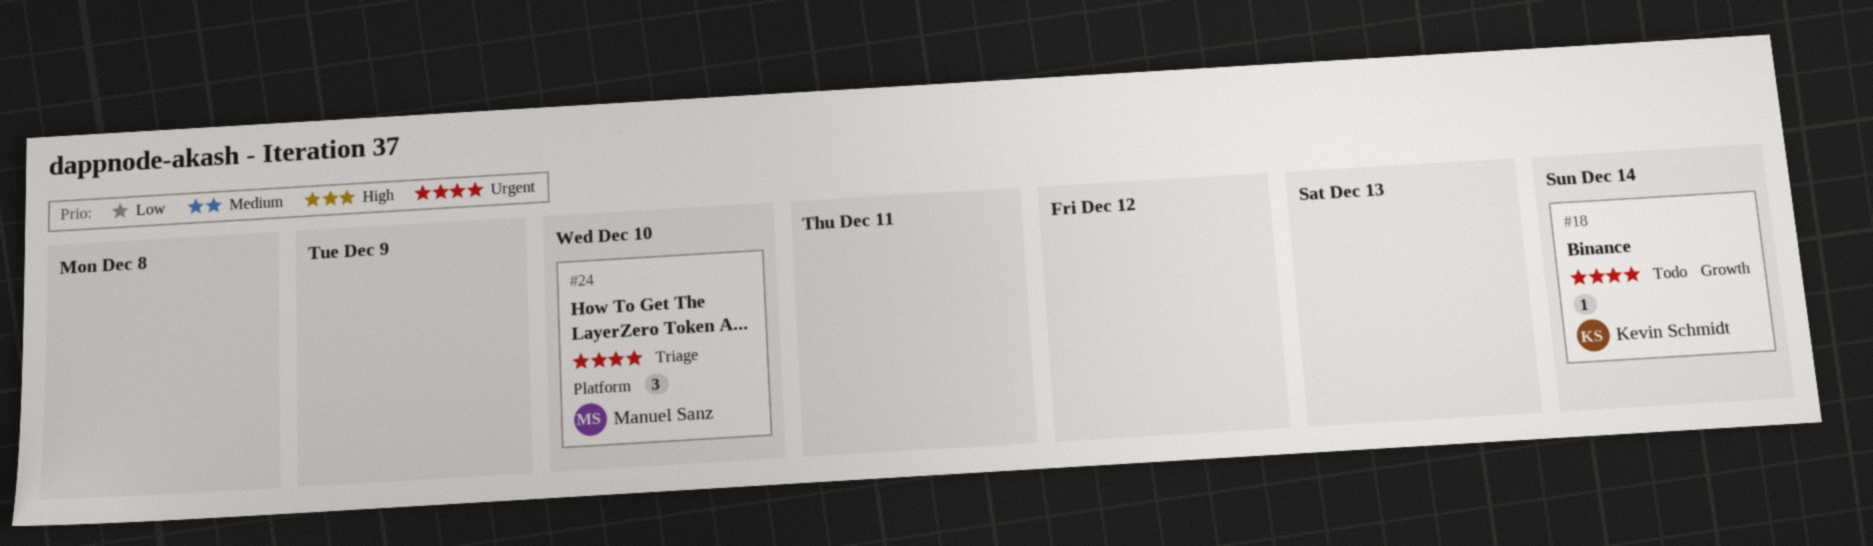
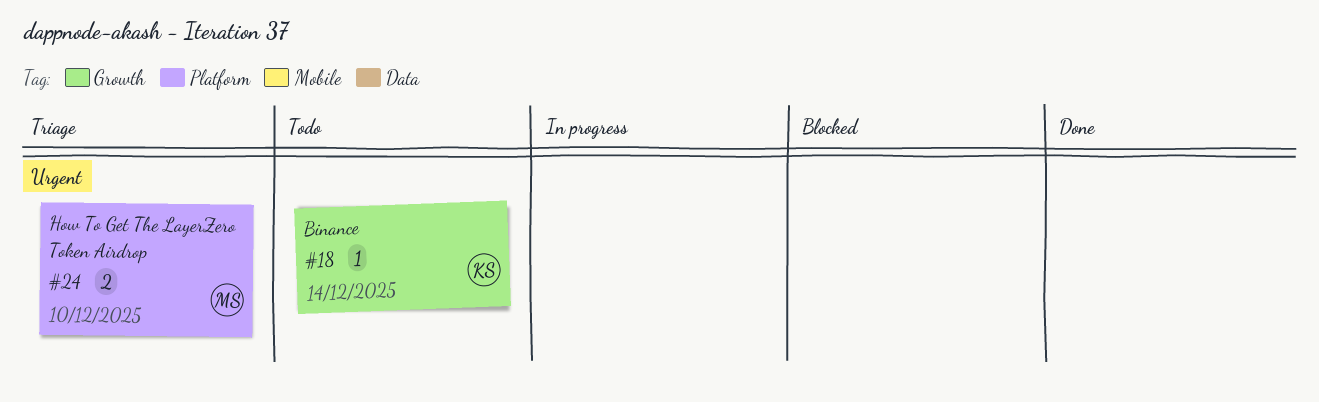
#24, estimate: 3 -> 2

